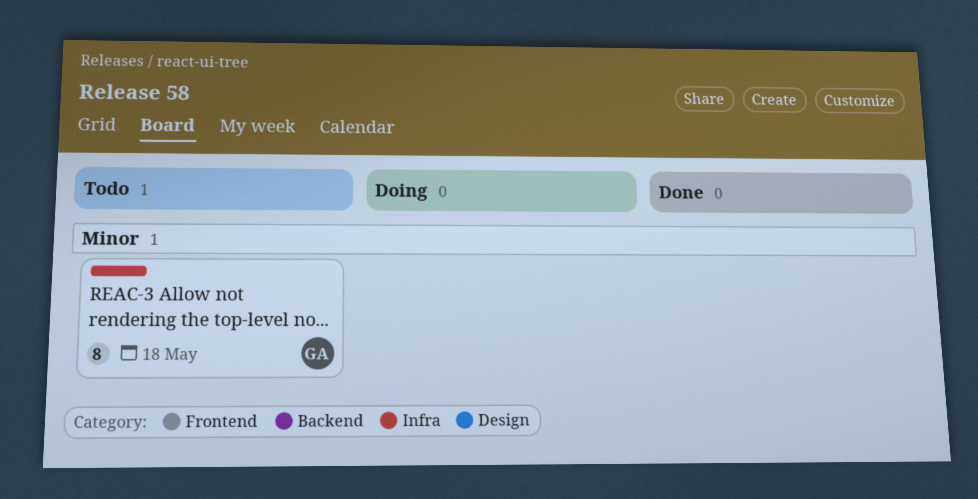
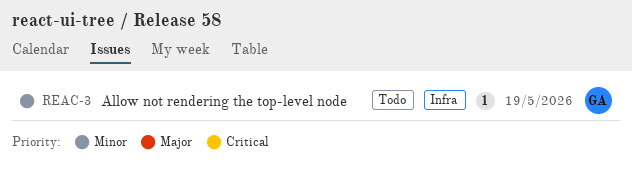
REAC-3, estimate: 8 -> 1
REAC-3, due: May 18 -> May 19

